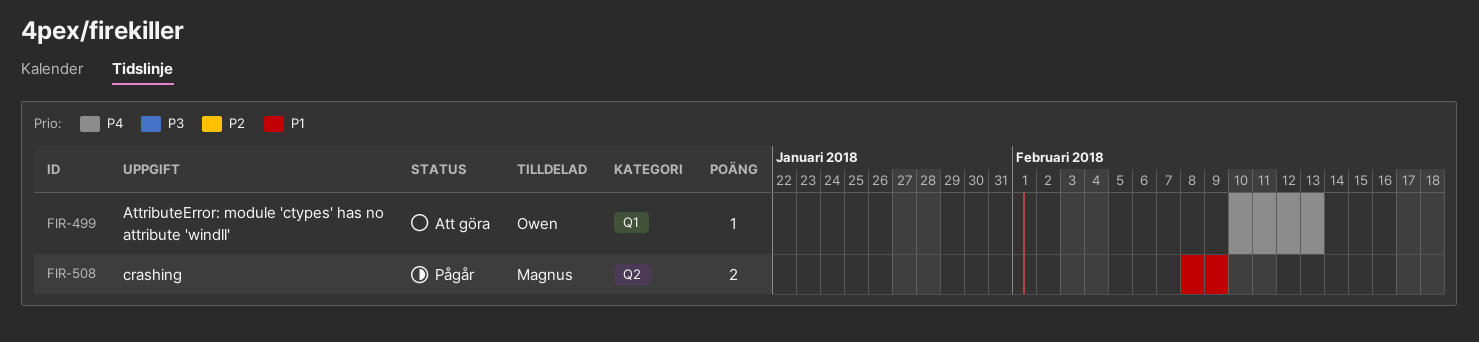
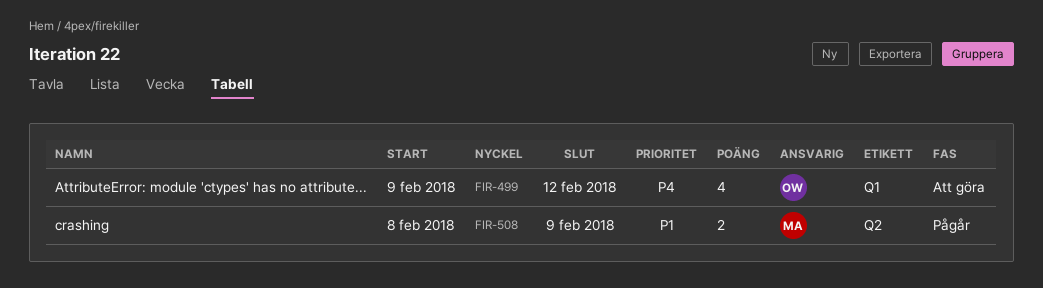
FIR-499, estimate: 1 -> 4
FIR-499, start: Feb 10 -> Feb 9
FIR-499, due: Feb 13 -> Feb 12

